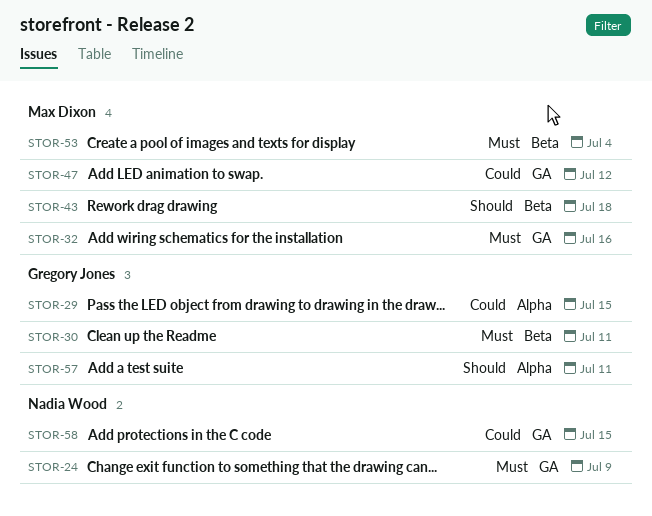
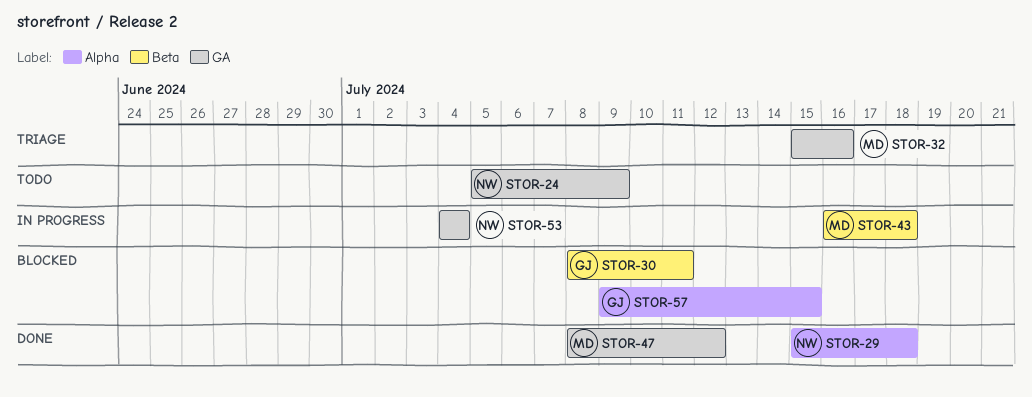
STOR-29, owner: Gregory Jones -> Nadia Wood
STOR-29, due: Jul 15 -> Jul 18
STOR-53, owner: Max Dixon -> Nadia Wood
STOR-53, label: Beta -> GA
STOR-57, due: Jul 11 -> Jul 15
STOR-58: present -> none

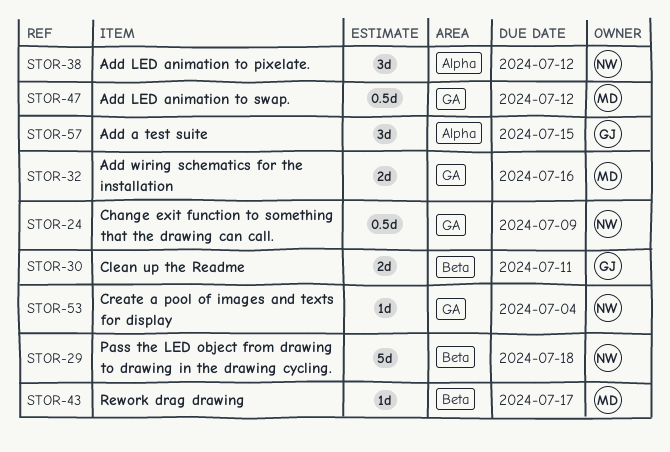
STOR-29, label: Alpha -> Beta
STOR-38: none -> present
STOR-43, due: Jul 18 -> Jul 17

